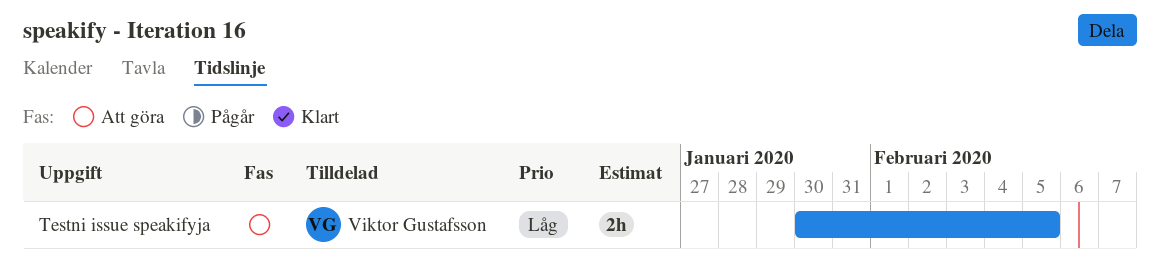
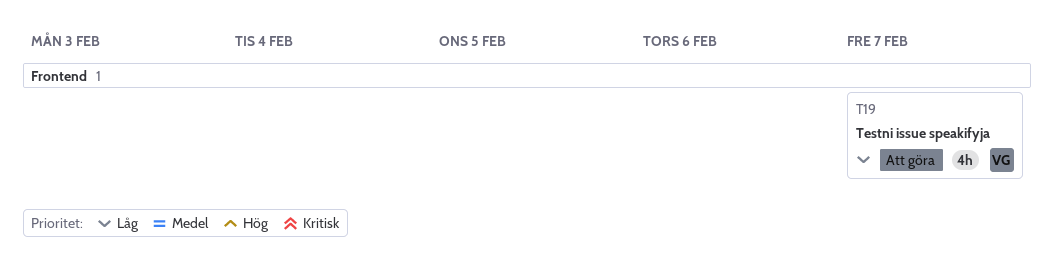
Testni issue speakifyja, estimate: 2h -> 4h
Testni issue speakifyja, due: Feb 5 -> Feb 7

